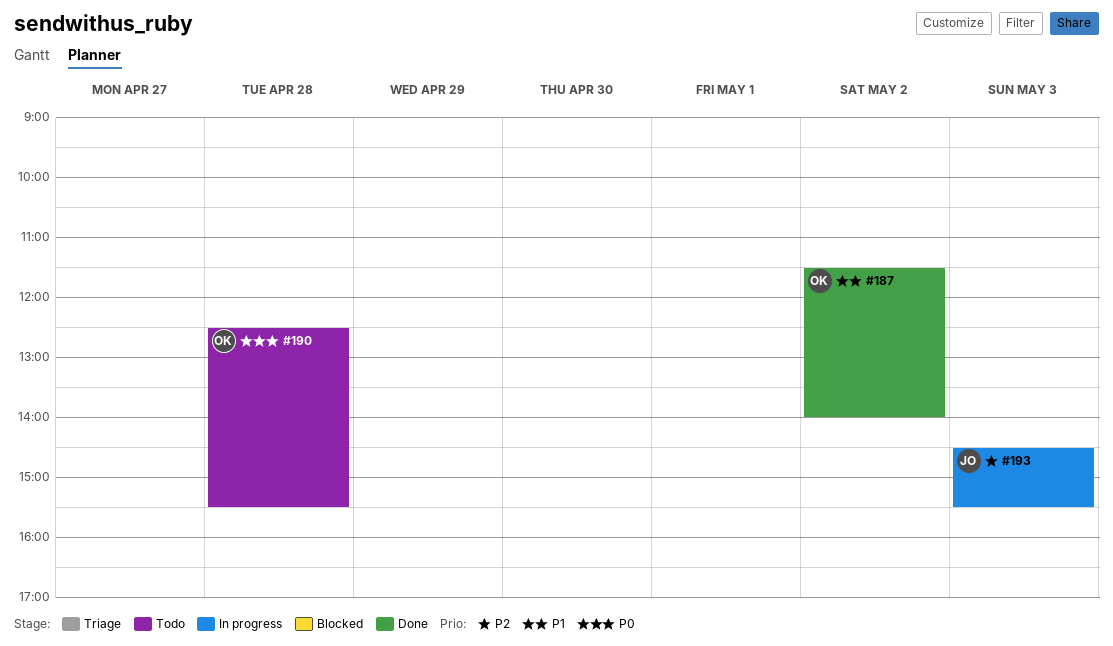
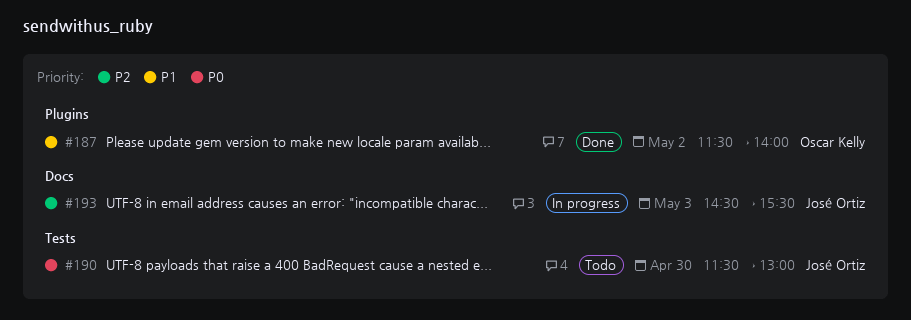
#190, owner: Oscar Kelly -> José Ortiz
#190, day: Apr 28 -> Apr 30
#190, begins: 12:30 -> 11:30
#190, ends: 15:30 -> 13:00

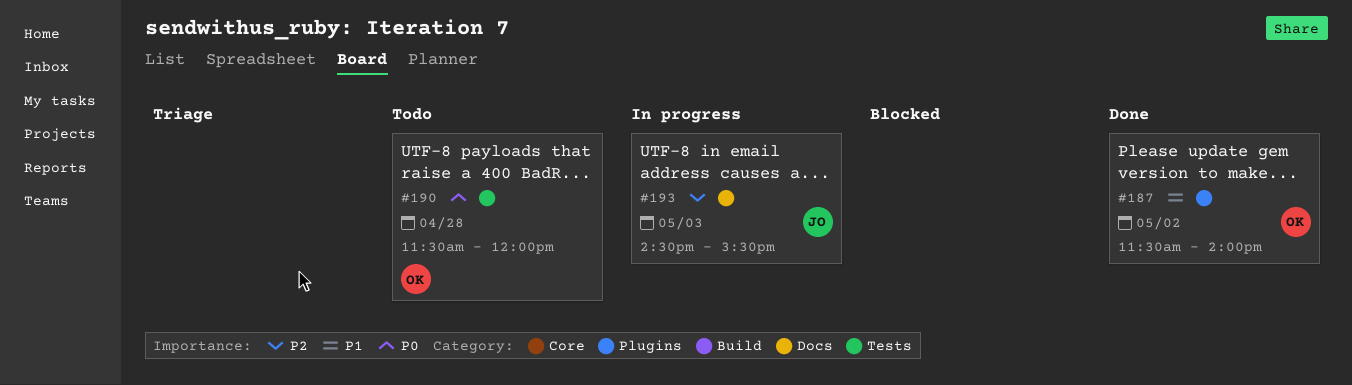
#190, owner: José Ortiz -> Oscar Kelly
#190, day: Apr 30 -> Apr 28
#190, ends: 13:00 -> 12:00

